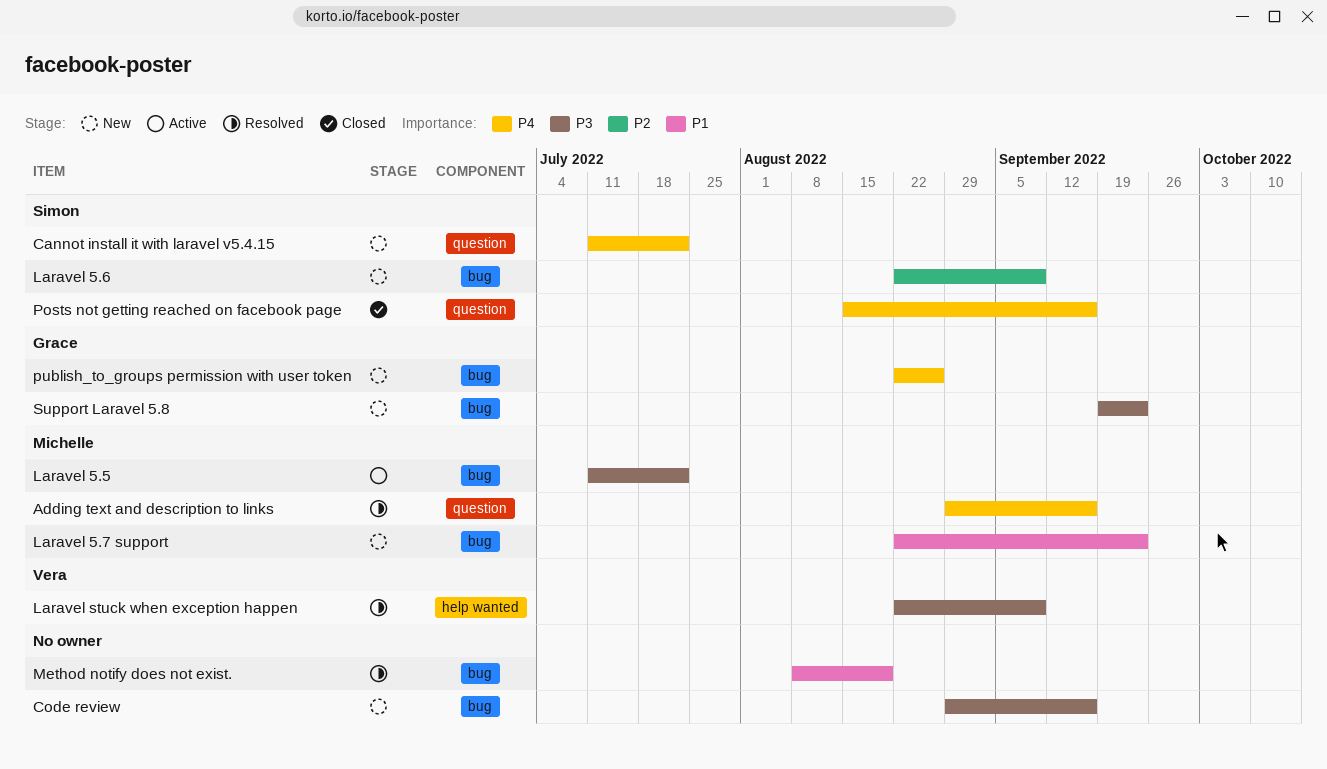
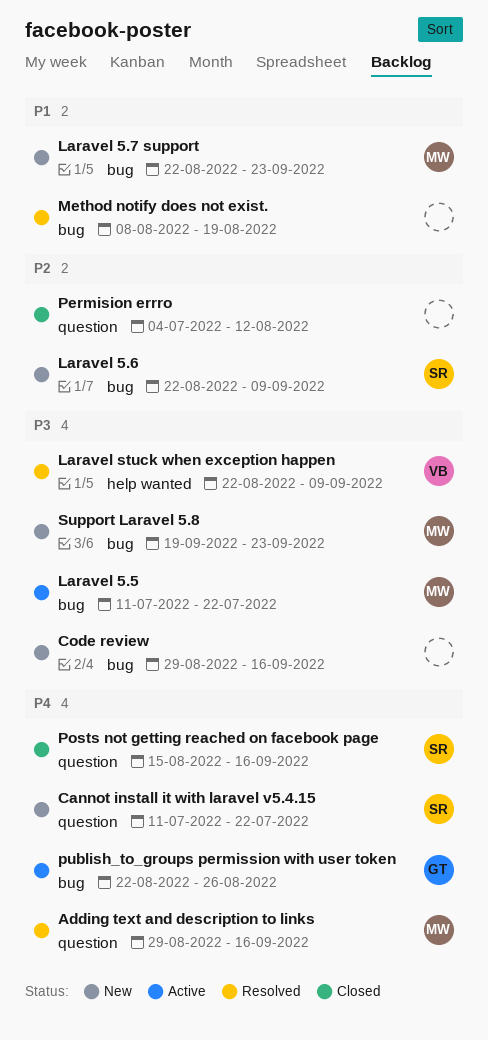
Permision errro: none -> present
publish_to_groups permission with user token, status: New -> Active
Support Laravel 5.8, owner: Grace -> Michelle

